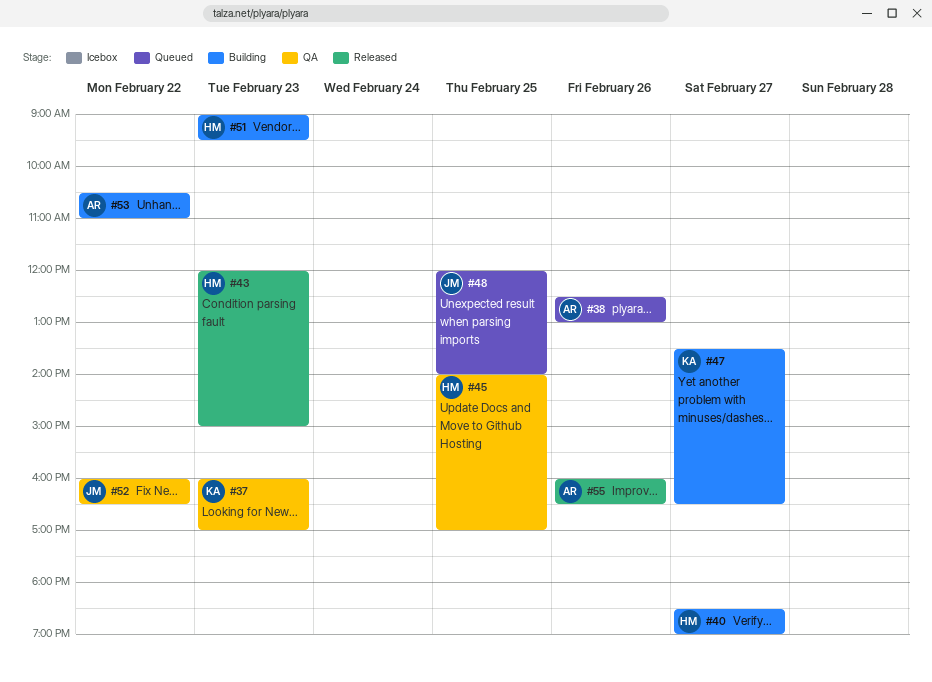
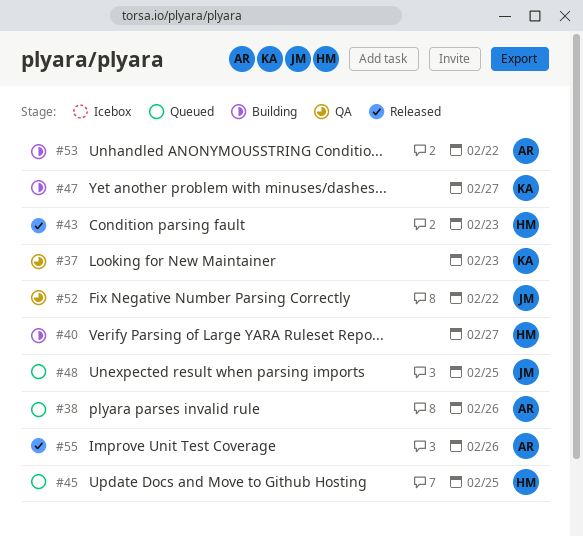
#45, status: QA -> Queued
#51: present -> none

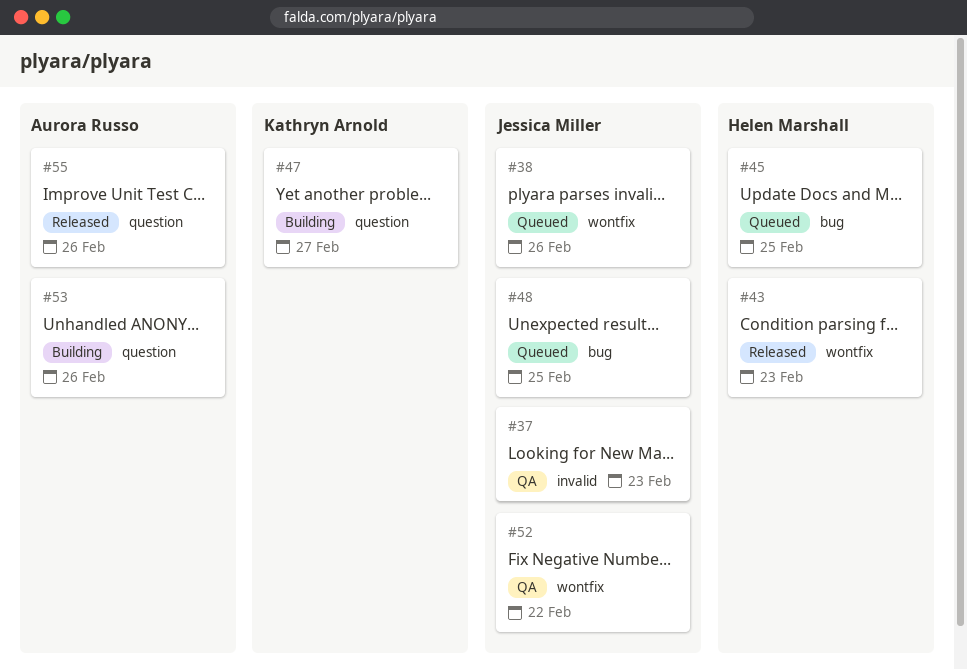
#37, owner: Kathryn Arnold -> Jessica Miller
#38, owner: Aurora Russo -> Jessica Miller
#40: present -> none
#53, day: Feb 22 -> Feb 26

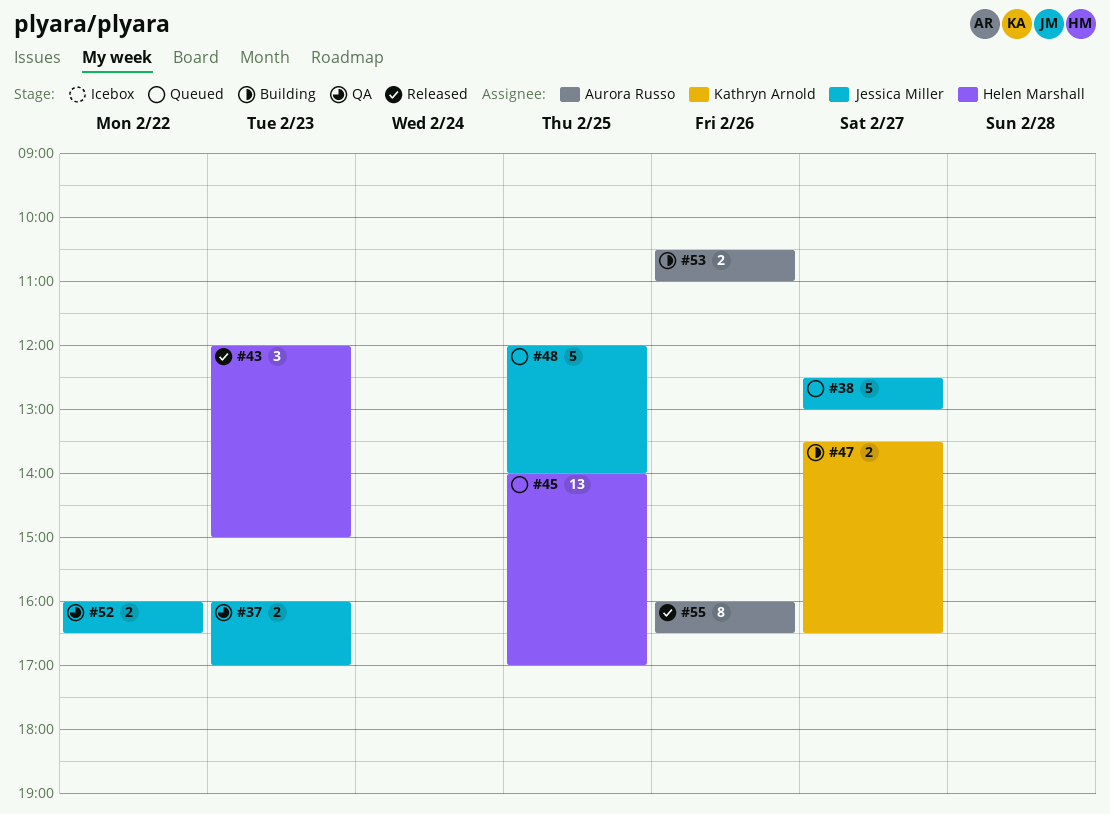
#38, day: Feb 26 -> Feb 27

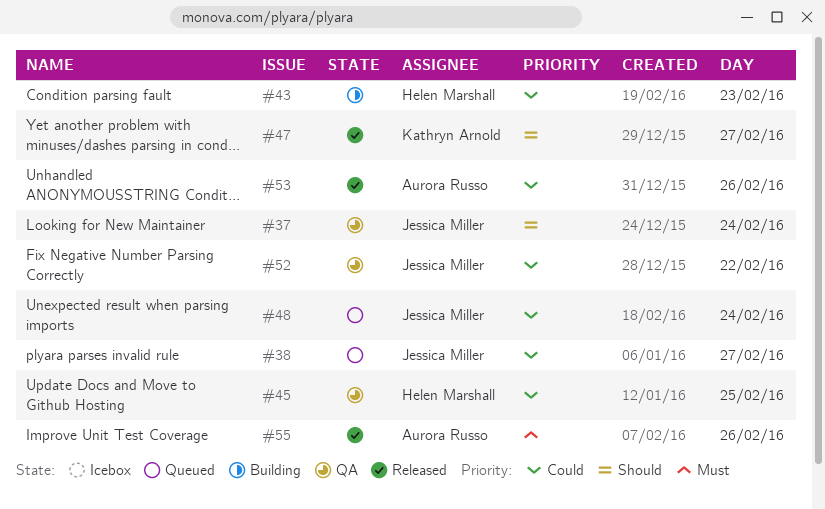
#37, day: Feb 23 -> Feb 24
#43, status: Released -> Building
#45, status: Queued -> QA
#47, status: Building -> Released
#48, day: Feb 25 -> Feb 24
#53, status: Building -> Released

